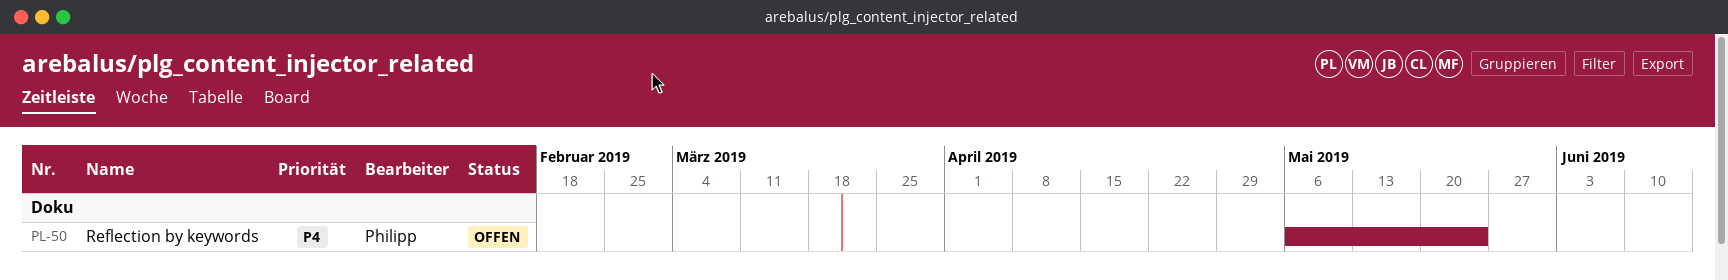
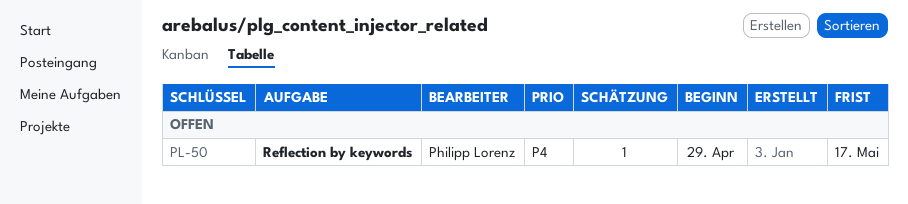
PL-50, start: May 6 -> Apr 29
PL-50, due: May 24 -> May 17

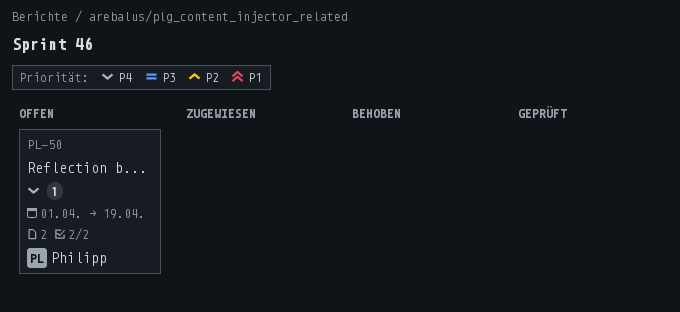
PL-50, start: Apr 29 -> Apr 1
PL-50, due: May 17 -> Apr 19

